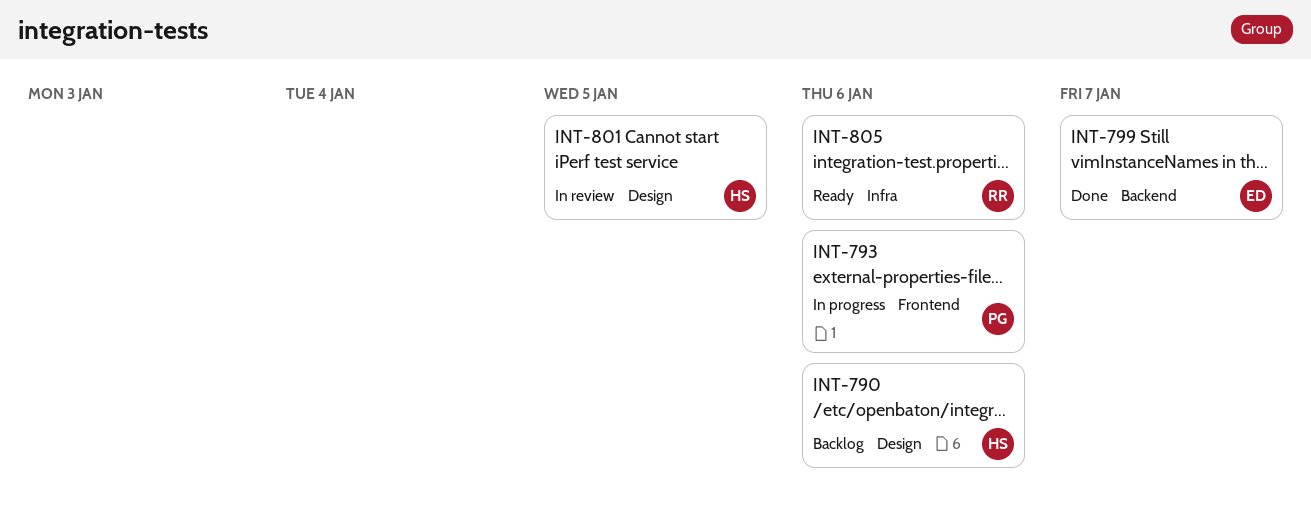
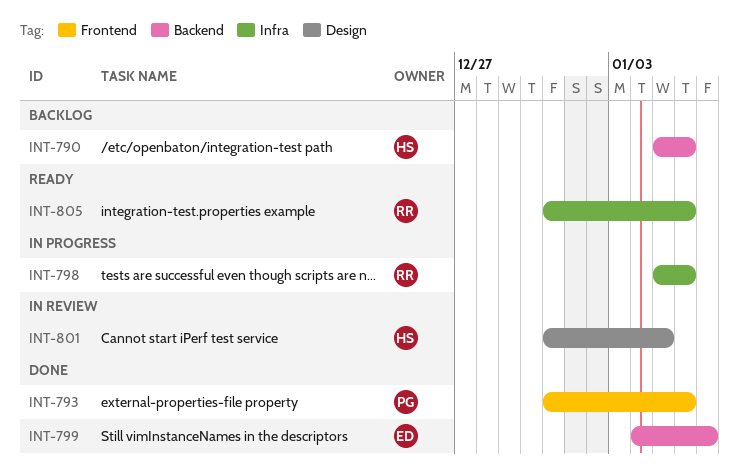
INT-790, label: Design -> Backend
INT-793, status: In progress -> Done
INT-798: none -> present

